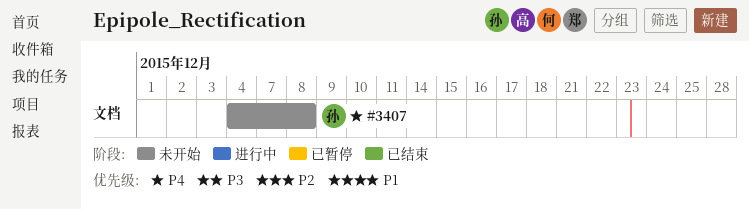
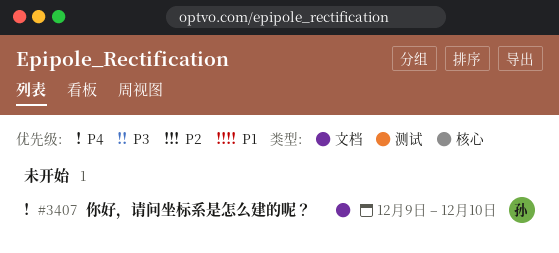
#3407, start: Dec 4 -> Dec 9
#3407, due: Dec 8 -> Dec 10

